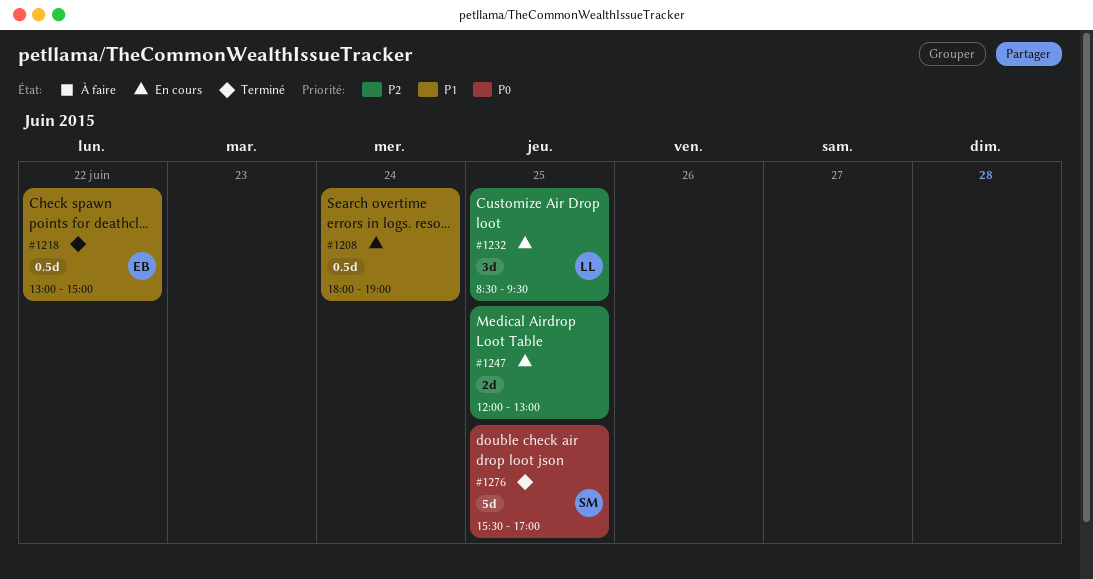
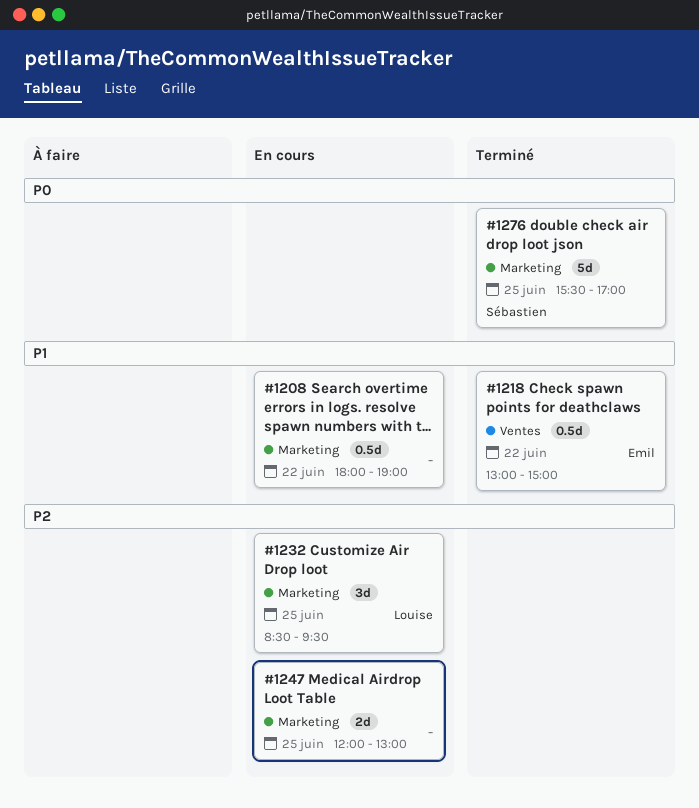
#1208, day: Jun 24 -> Jun 22

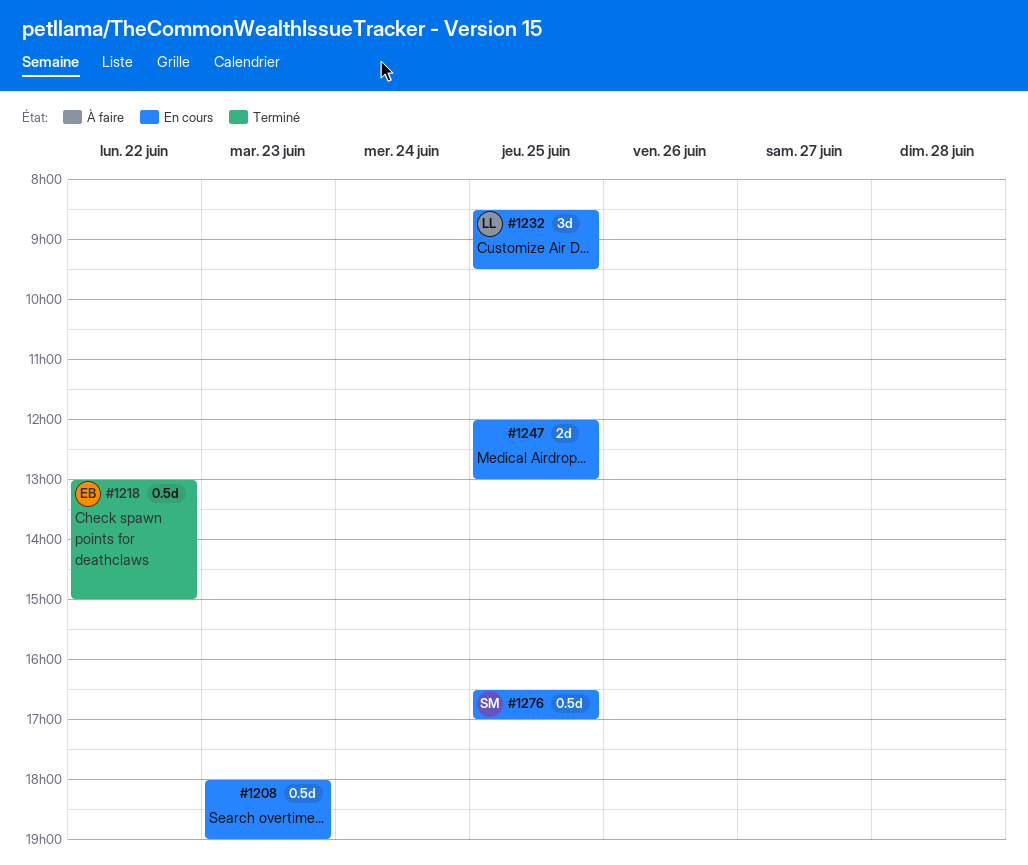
#1208, day: Jun 22 -> Jun 23
#1276, status: Terminé -> En cours
#1276, estimate: 5d -> 0.5d
#1276, begins: 15:30 -> 16:30

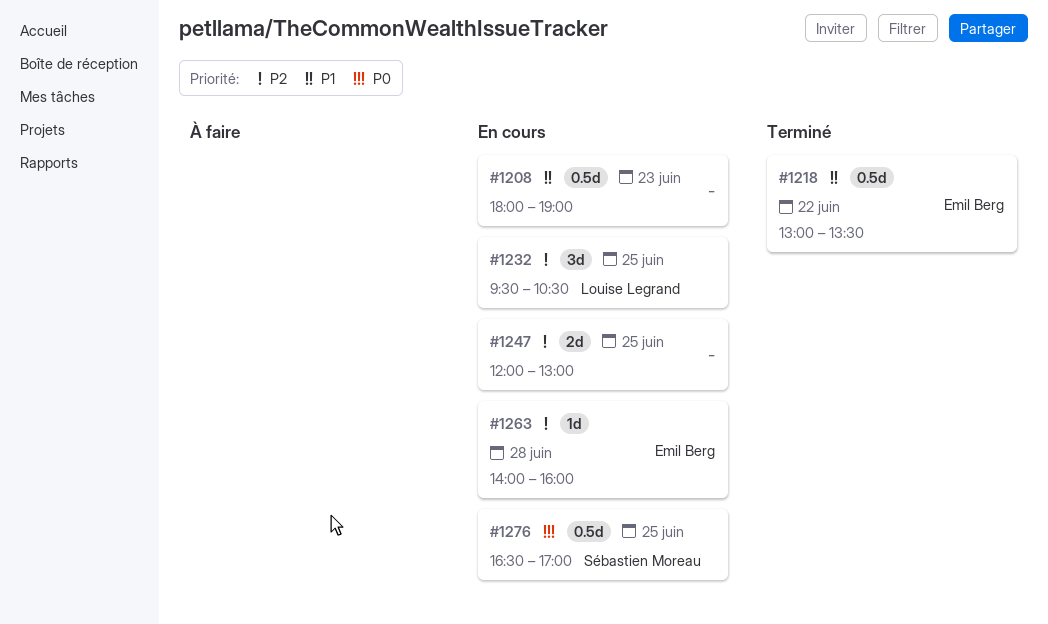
#1218, ends: 15:00 -> 13:30
#1232, begins: 08:30 -> 09:30
#1232, ends: 09:30 -> 10:30
#1263: none -> present

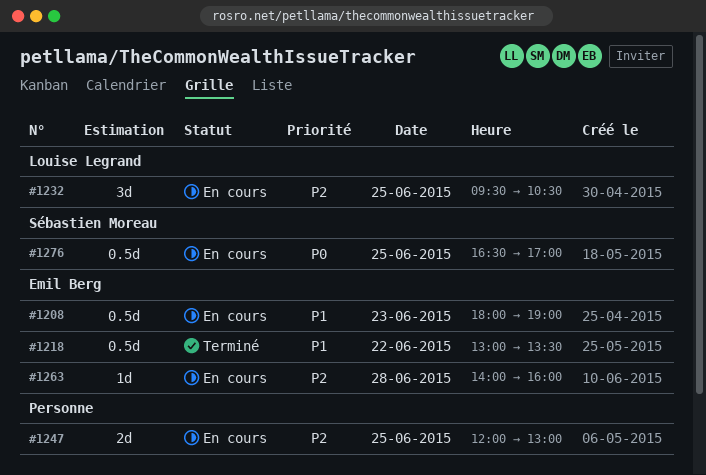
#1208, owner: none -> Emil Berg

